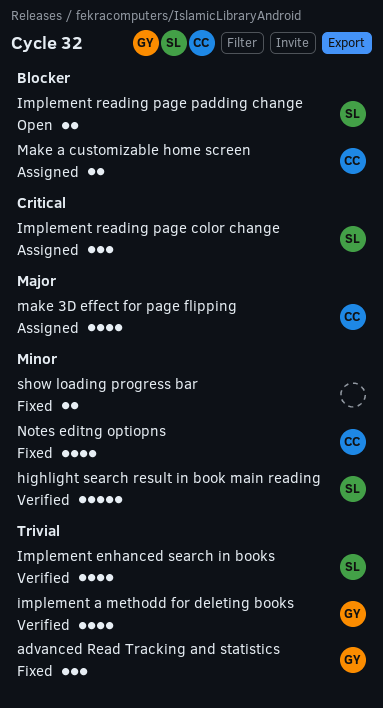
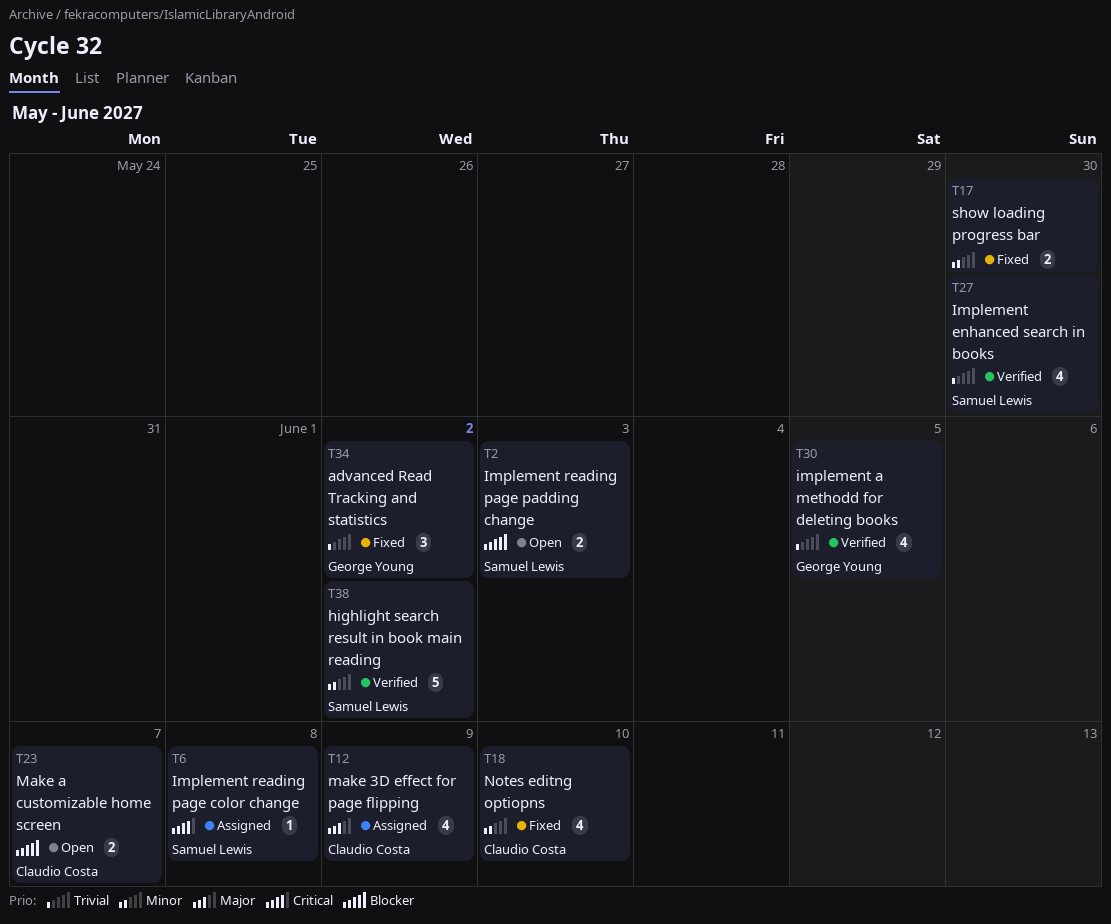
Implement reading page color change, estimate: 3 -> 1
Make a customizable home screen, status: Assigned -> Open

